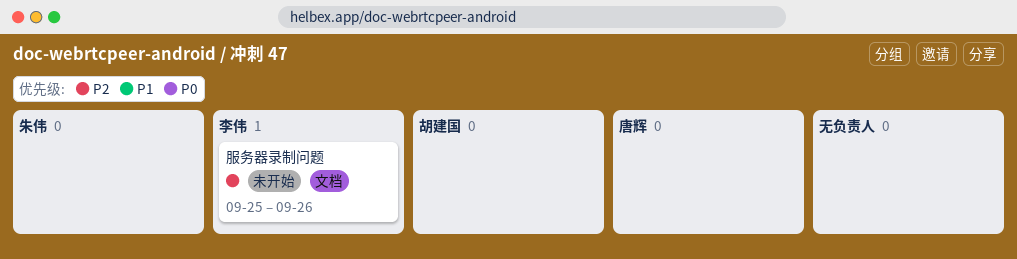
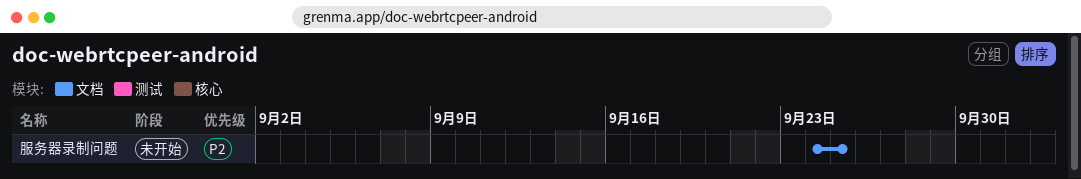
服务器录制问题, start: Sep 25 -> Sep 24
服务器录制问题, due: Sep 26 -> Sep 25

